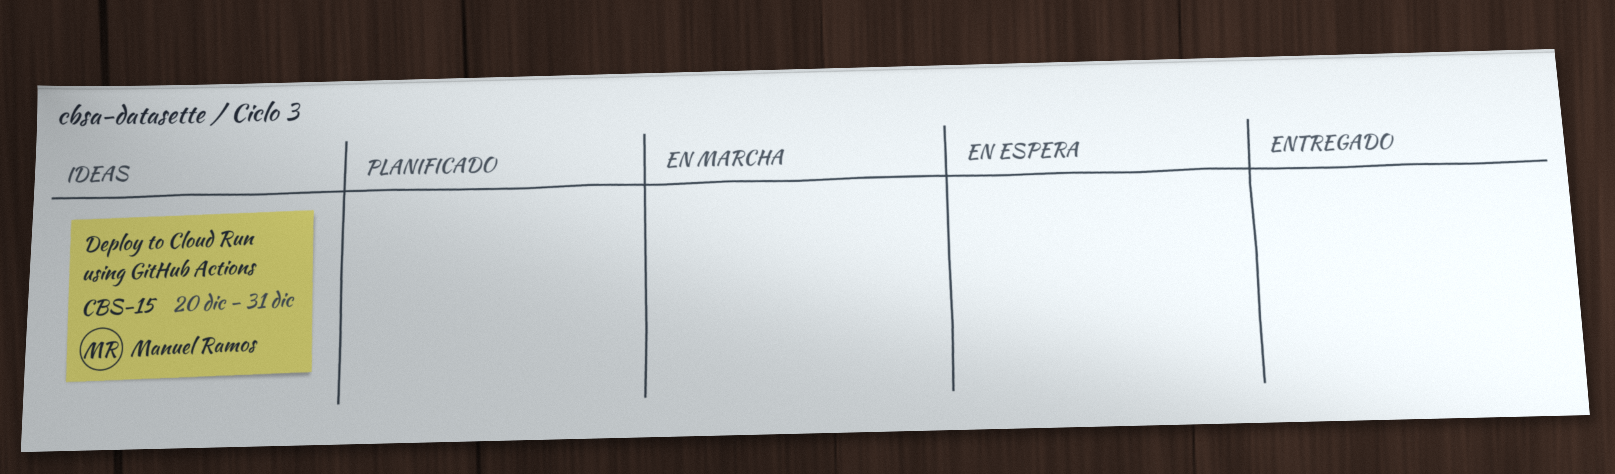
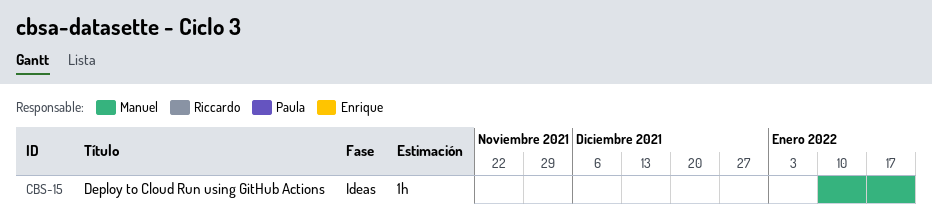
CBS-15, start: Dec 20 -> Jan 10
CBS-15, due: Dec 31 -> Jan 21

